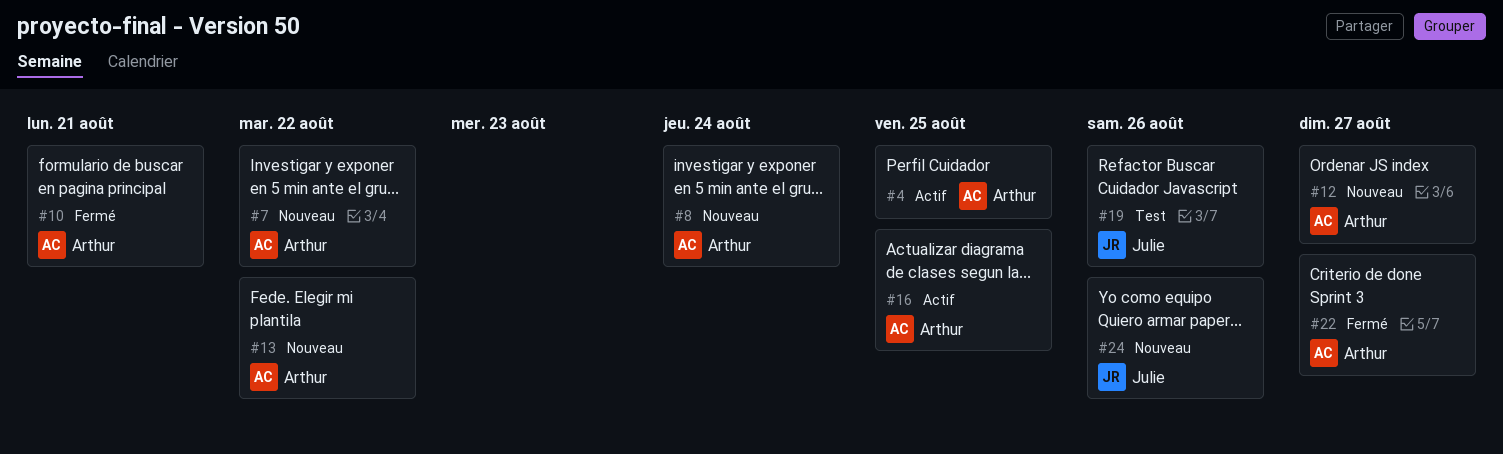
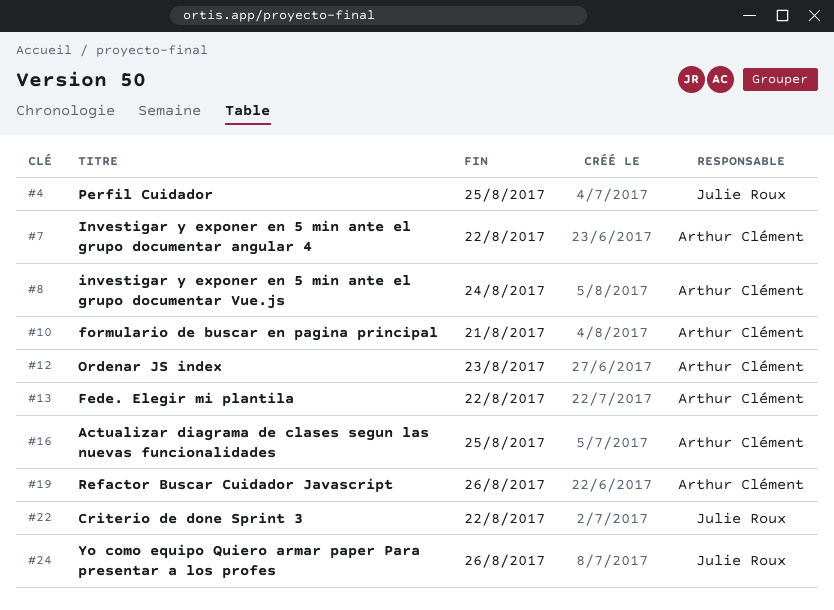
#4, owner: Arthur Clément -> Julie Roux
#12, due: Aug 27 -> Aug 23
#19, owner: Julie Roux -> Arthur Clément
#22, owner: Arthur Clément -> Julie Roux
#22, due: Aug 27 -> Aug 22

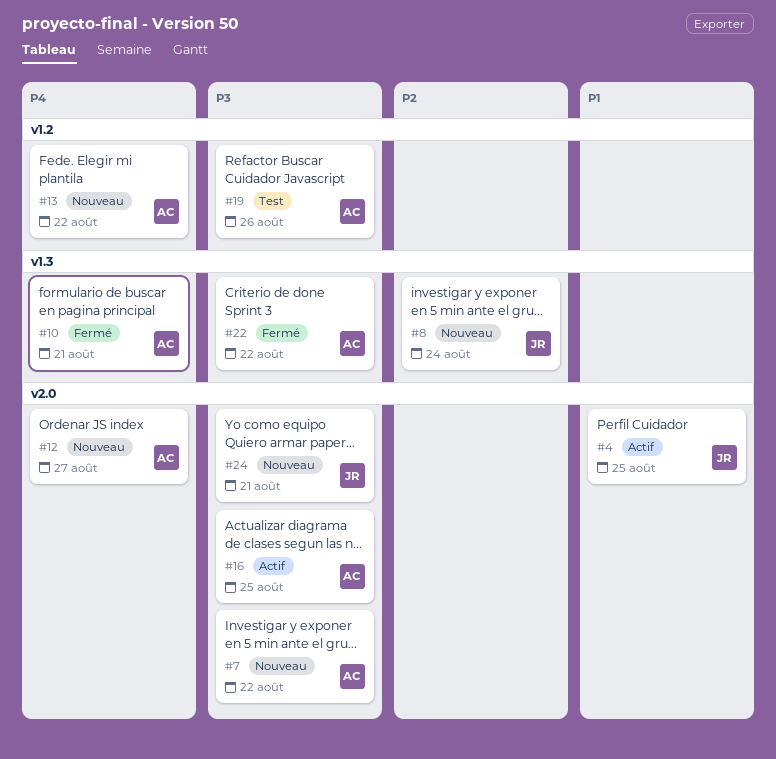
#8, owner: Arthur Clément -> Julie Roux
#12, due: Aug 23 -> Aug 27
#22, owner: Julie Roux -> Arthur Clément
#24, due: Aug 26 -> Aug 21

